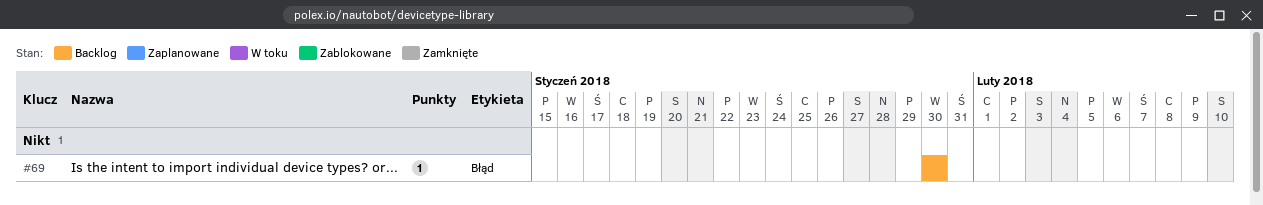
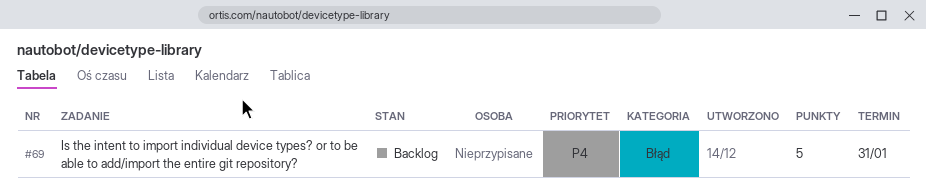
#69, estimate: 1 -> 5
#69, due: Jan 30 -> Jan 31

